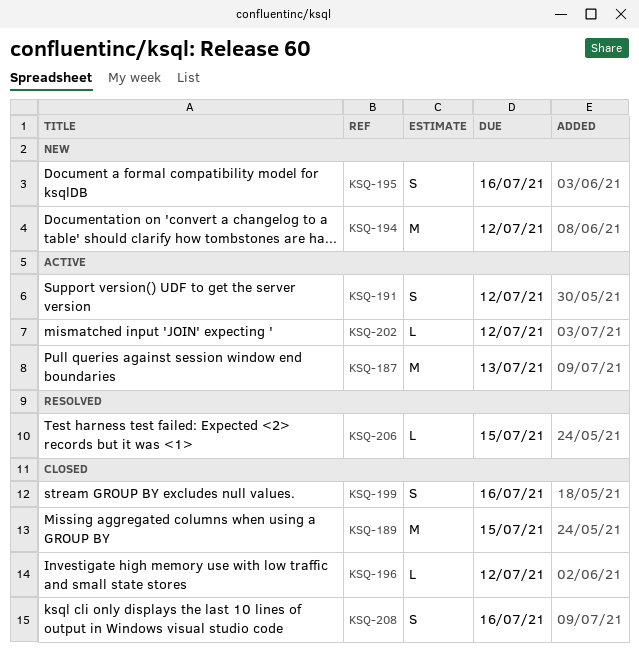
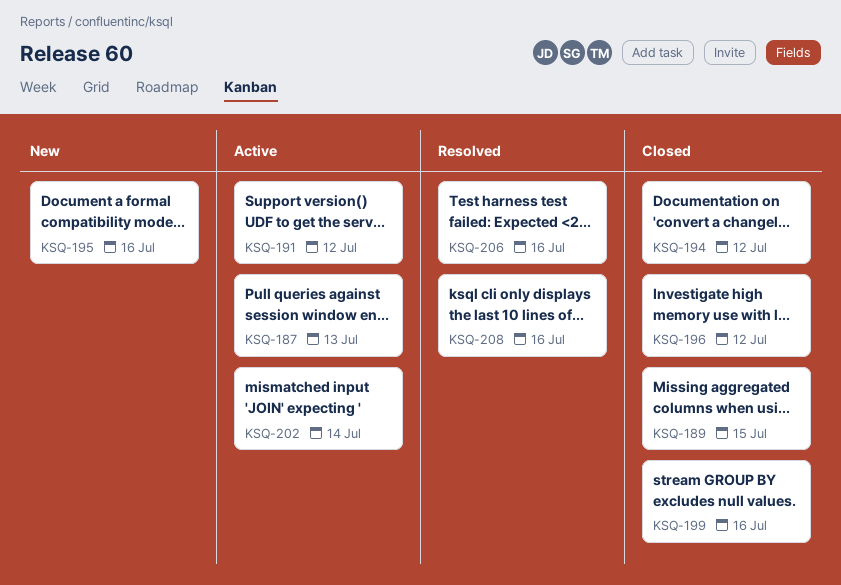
KSQ-194, status: New -> Closed
KSQ-202, due: Jul 12 -> Jul 14
KSQ-206, due: Jul 15 -> Jul 16
KSQ-208, status: Closed -> Resolved

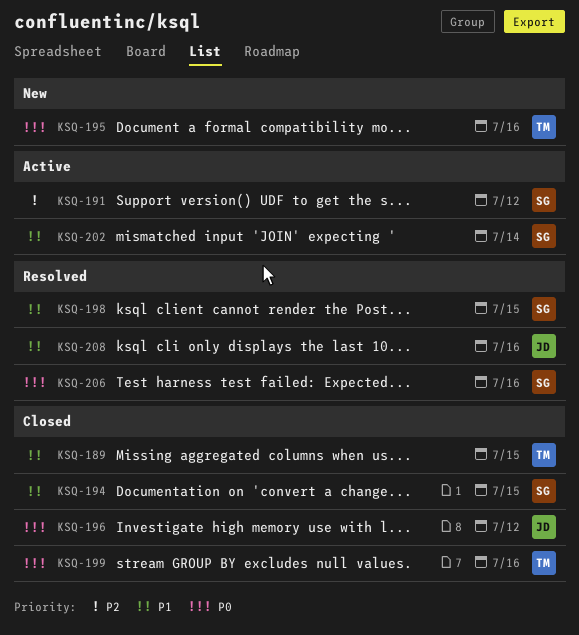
KSQ-187: present -> none
KSQ-194, due: Jul 12 -> Jul 15
KSQ-198: none -> present

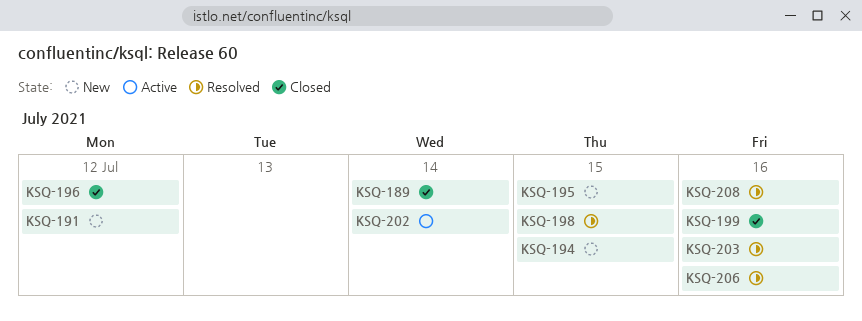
KSQ-189, due: Jul 15 -> Jul 14
KSQ-191, status: Active -> New
KSQ-194, status: Closed -> New
KSQ-195, due: Jul 16 -> Jul 15
KSQ-203: none -> present

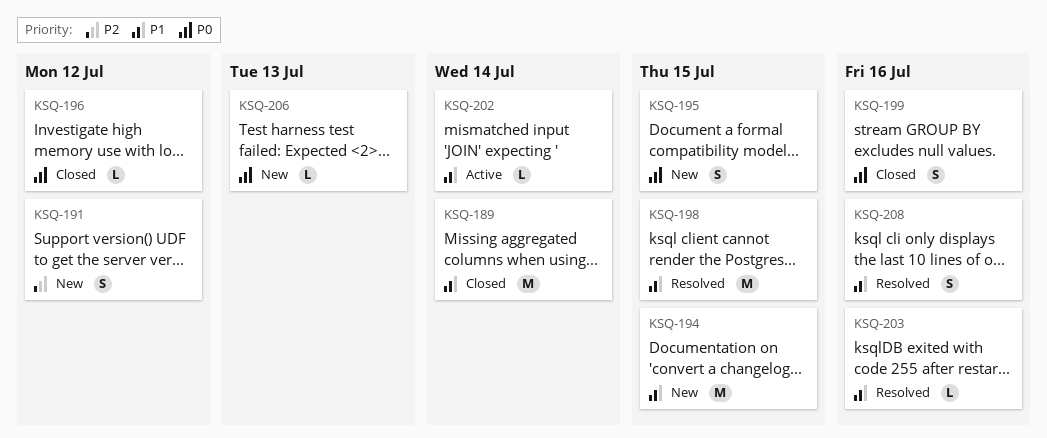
KSQ-206, status: Resolved -> New
KSQ-206, due: Jul 16 -> Jul 13

